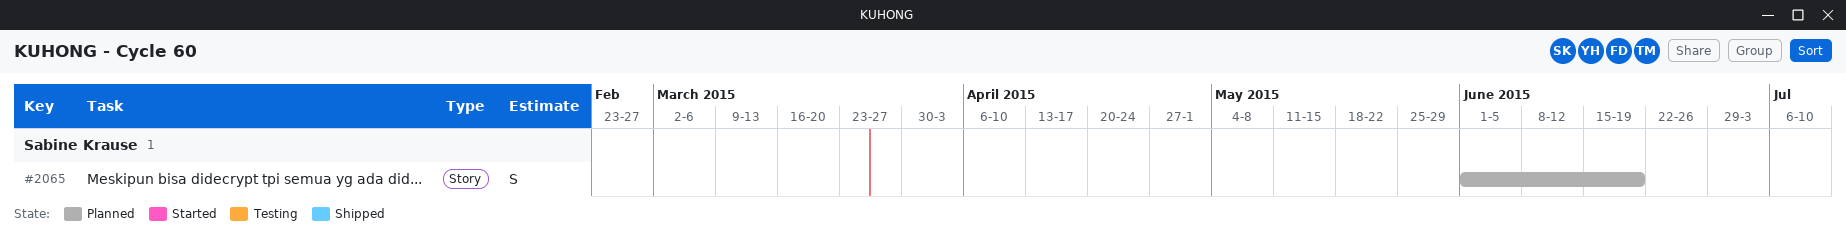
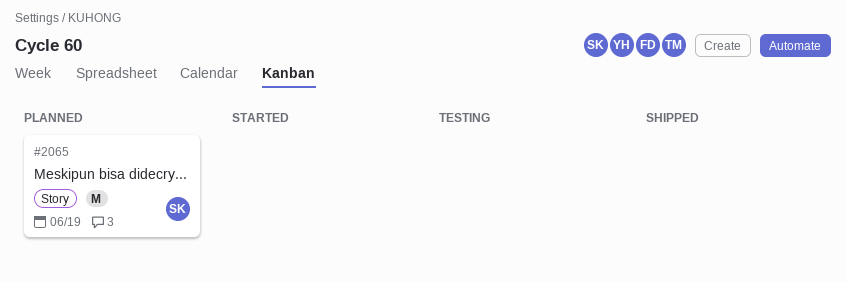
#2065, estimate: S -> M

